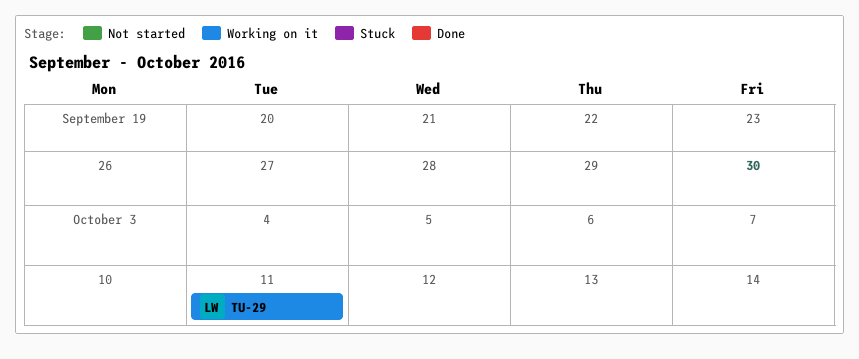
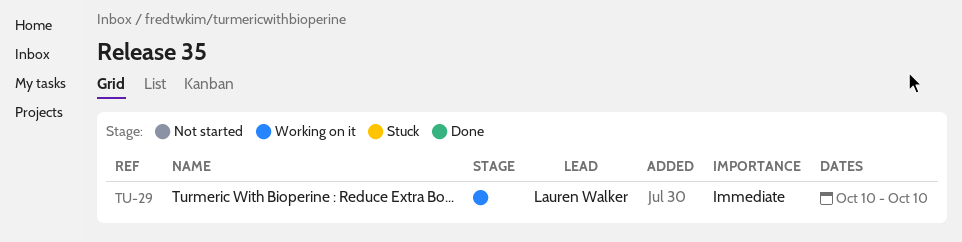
TU-29, start: Oct 11 -> Oct 10
TU-29, due: Oct 11 -> Oct 10

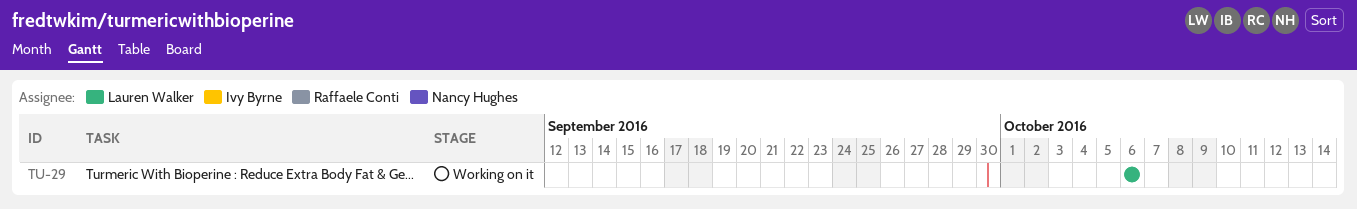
TU-29, start: Oct 10 -> Oct 6
TU-29, due: Oct 10 -> Oct 6

